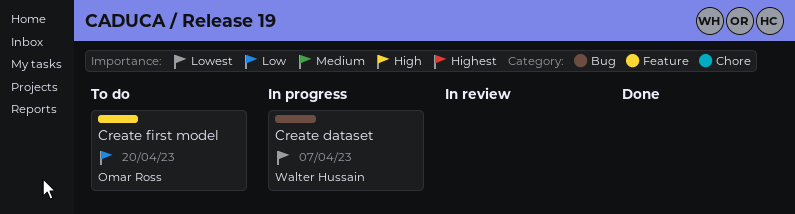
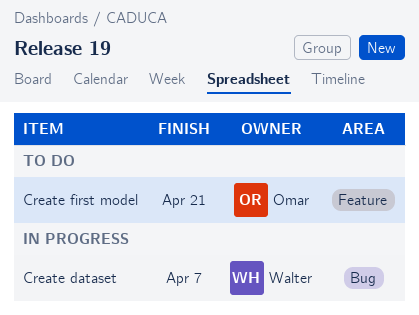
Create first model, due: Apr 20 -> Apr 21

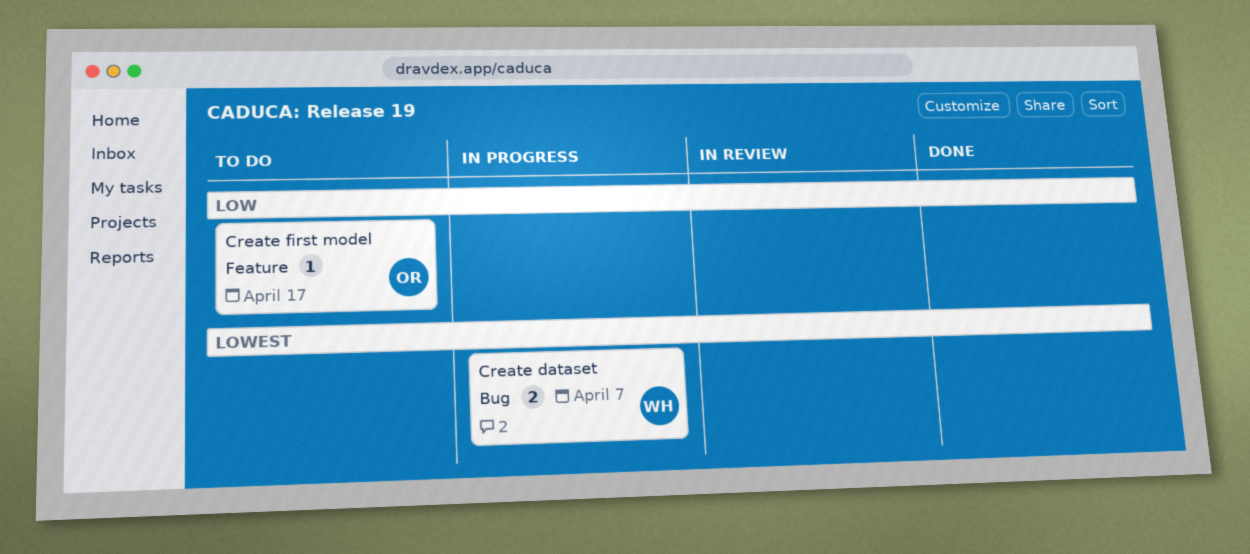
Create first model, due: Apr 21 -> Apr 17

